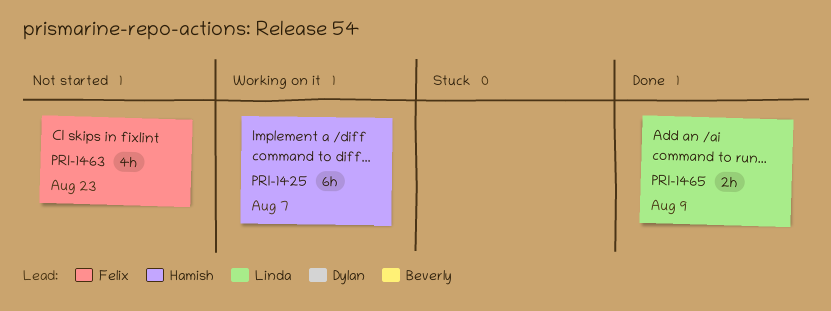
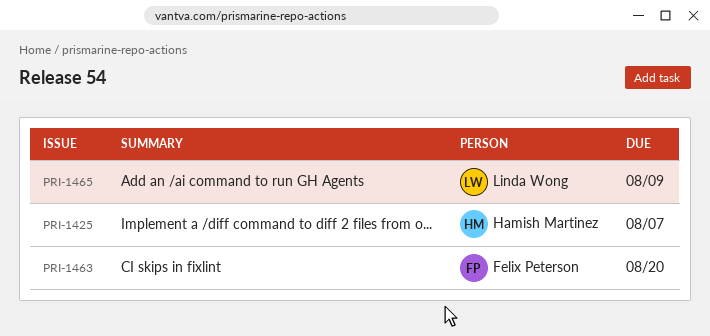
PRI-1463, due: Aug 23 -> Aug 20

